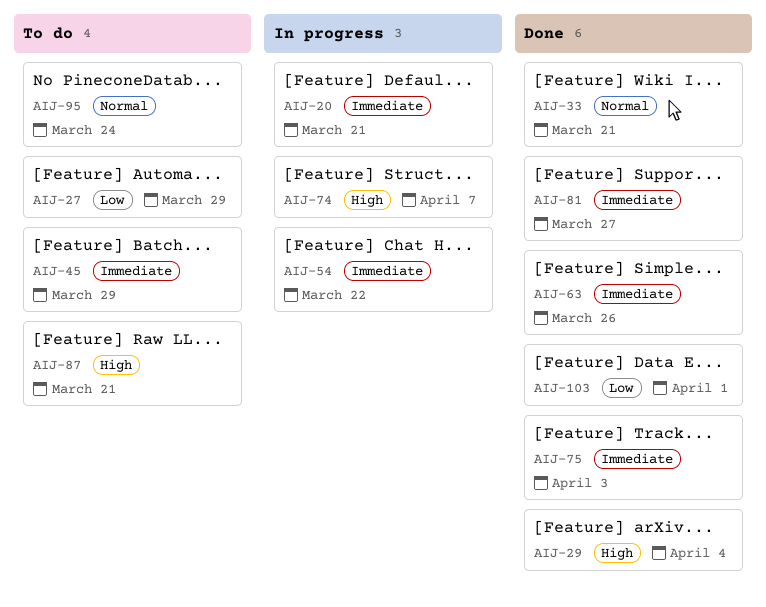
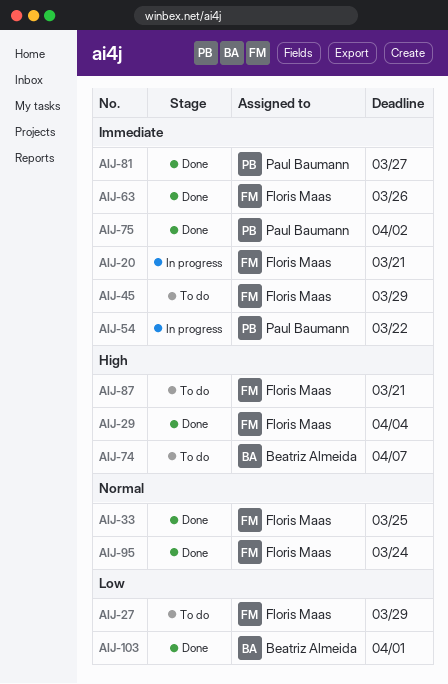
AIJ-33, due: Mar 21 -> Mar 25
AIJ-74, status: In progress -> To do
AIJ-75, due: Apr 3 -> Apr 2
AIJ-95, status: To do -> Done

